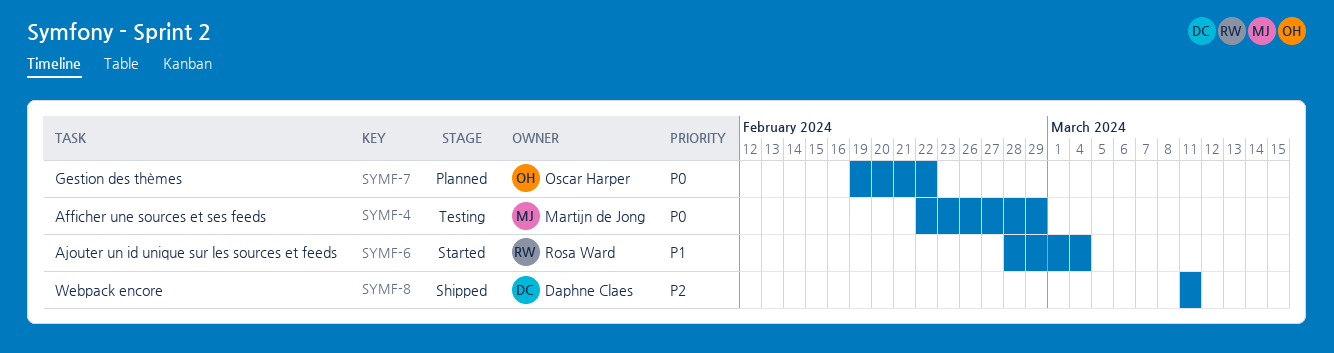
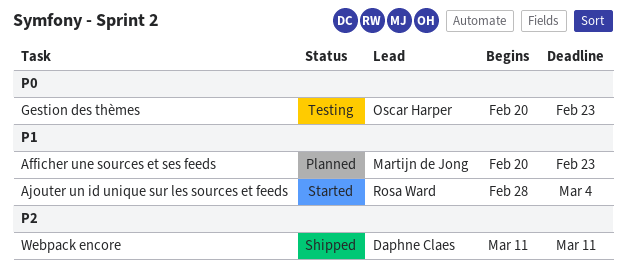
Afficher une sources et ses feeds, status: Testing -> Planned
Afficher une sources et ses feeds, priority: P0 -> P1
Afficher une sources et ses feeds, start: Feb 22 -> Feb 20
Afficher une sources et ses feeds, due: Feb 29 -> Feb 23
Gestion des thèmes, status: Planned -> Testing
Gestion des thèmes, start: Feb 19 -> Feb 20
Gestion des thèmes, due: Feb 22 -> Feb 23

